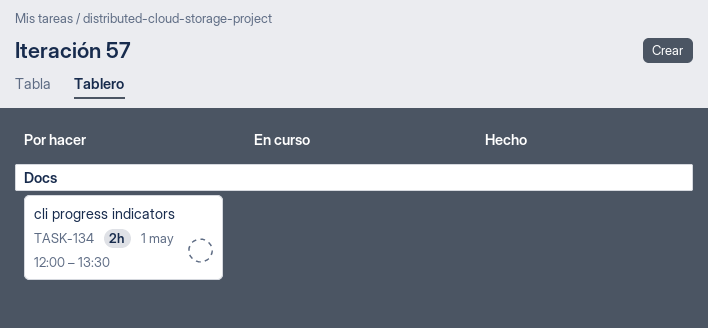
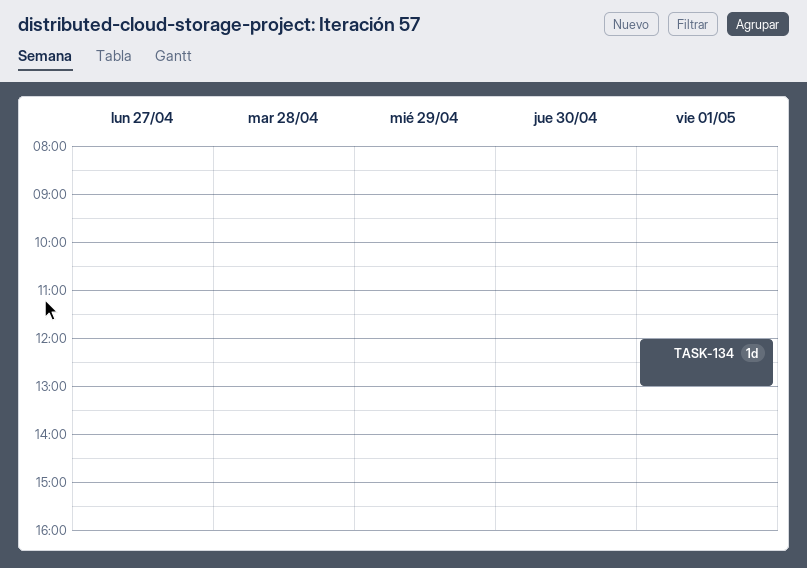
TASK-134, estimate: 2h -> 1d
TASK-134, ends: 13:30 -> 13:00

